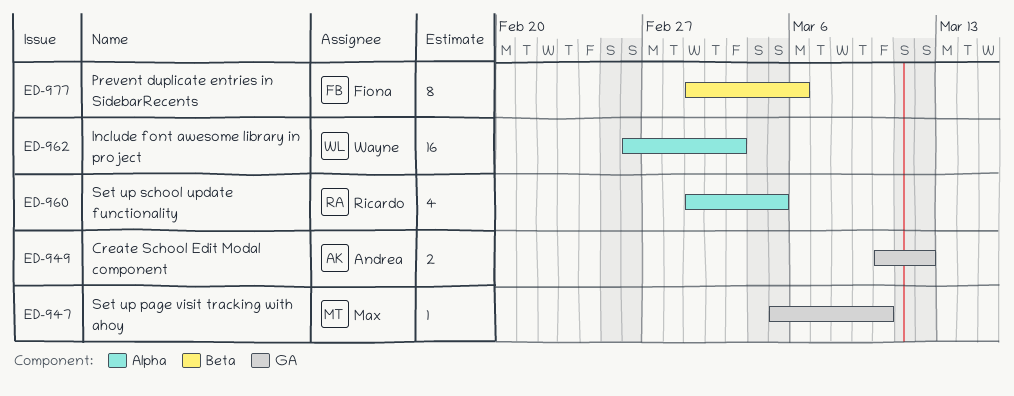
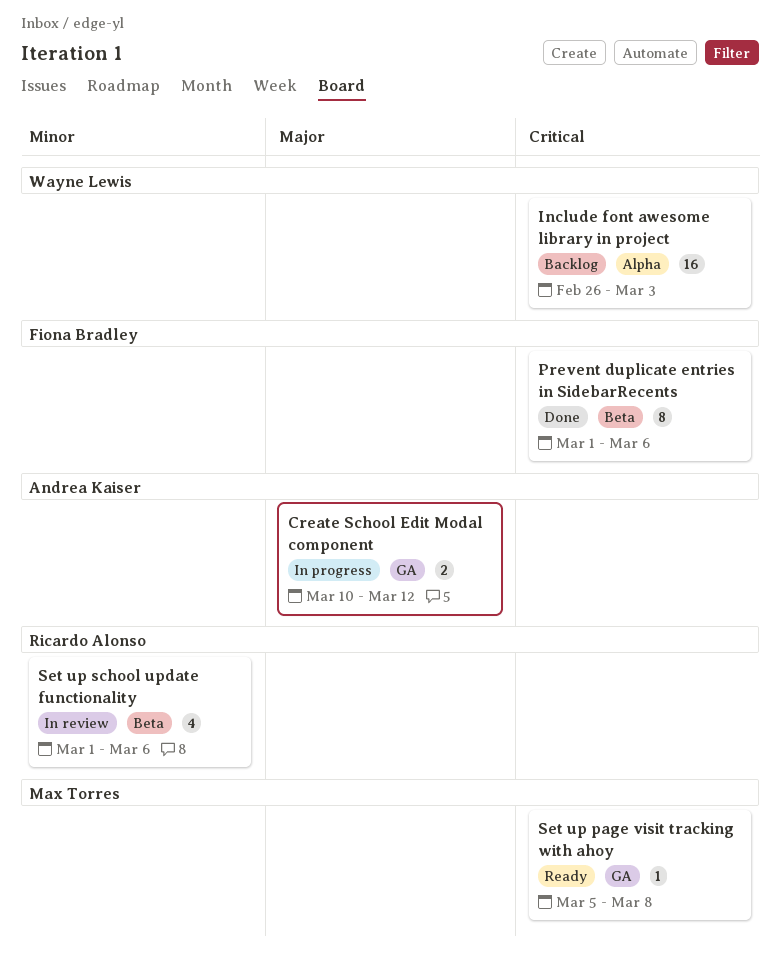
Set up page visit tracking with ahoy, due: Mar 10 -> Mar 8
Set up school update functionality, label: Alpha -> Beta
Set up school update functionality, due: Mar 5 -> Mar 6

